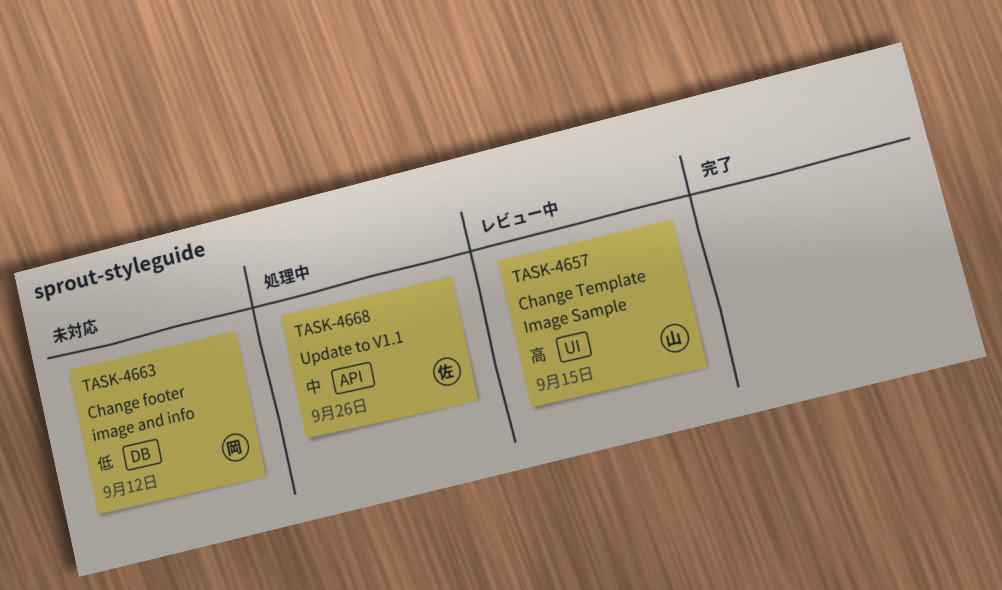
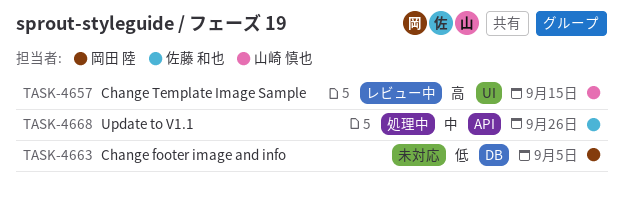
TASK-4663, due: Sep 12 -> Sep 5

